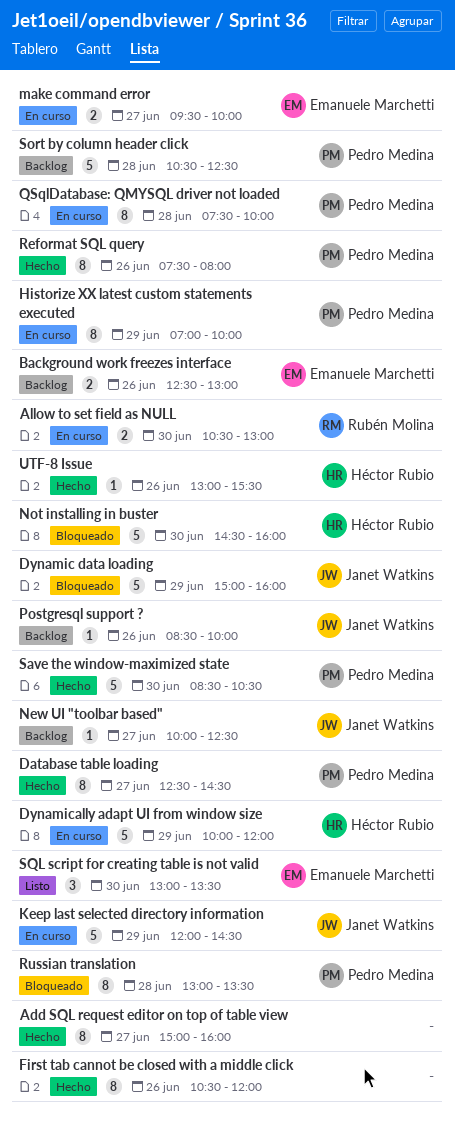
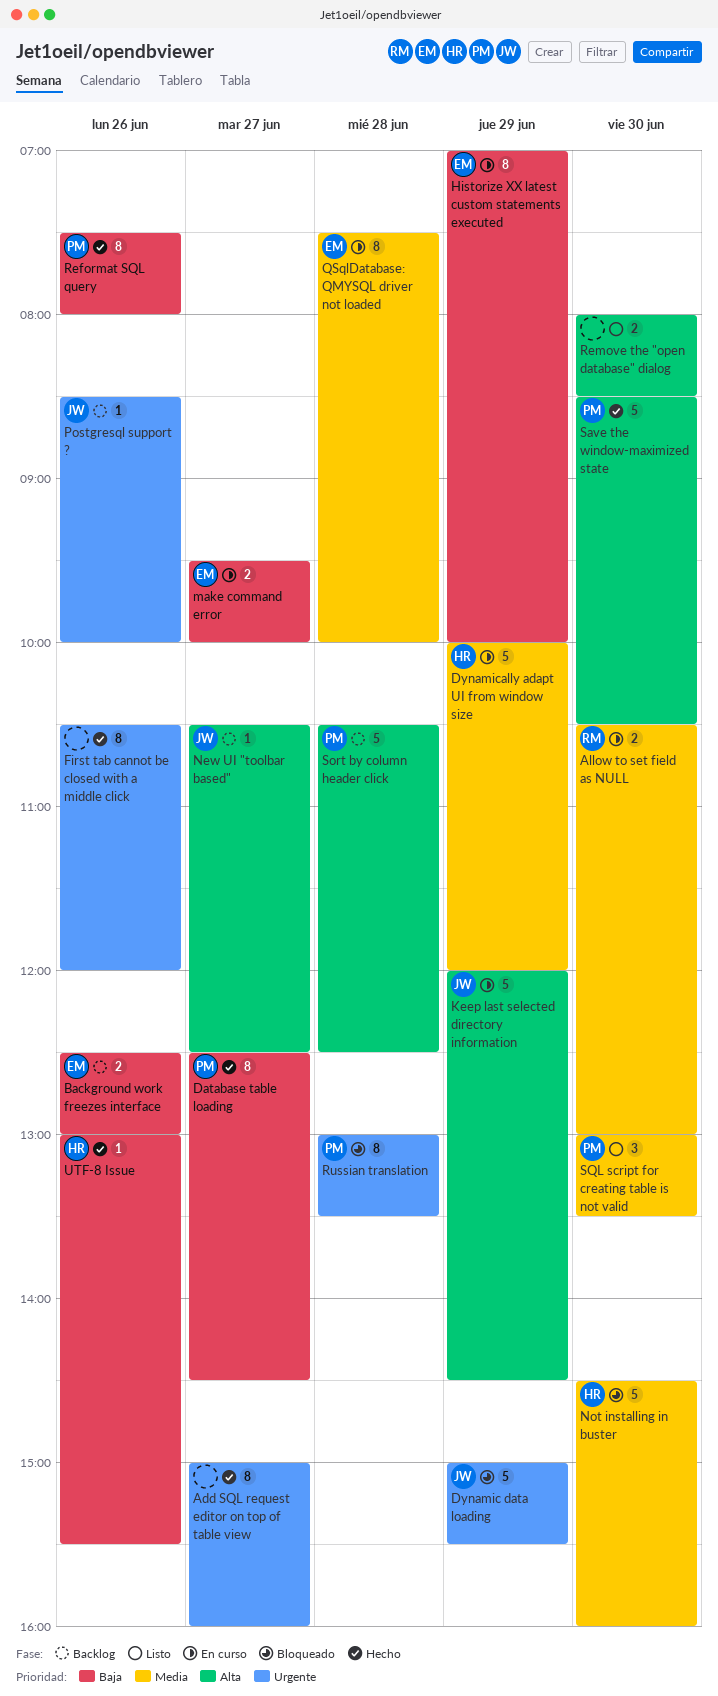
Dynamic data loading, ends: 16:00 -> 15:30
Historize XX latest custom statements executed, owner: Pedro Medina -> Emanuele Marchetti
New UI "toolbar based", begins: 10:00 -> 10:30
QSqlDatabase: QMYSQL driver not loaded, owner: Pedro Medina -> Emanuele Marchetti
Remove the "open database" dialog: none -> present
SQL script for creating table is not valid, owner: Emanuele Marchetti -> Pedro Medina

